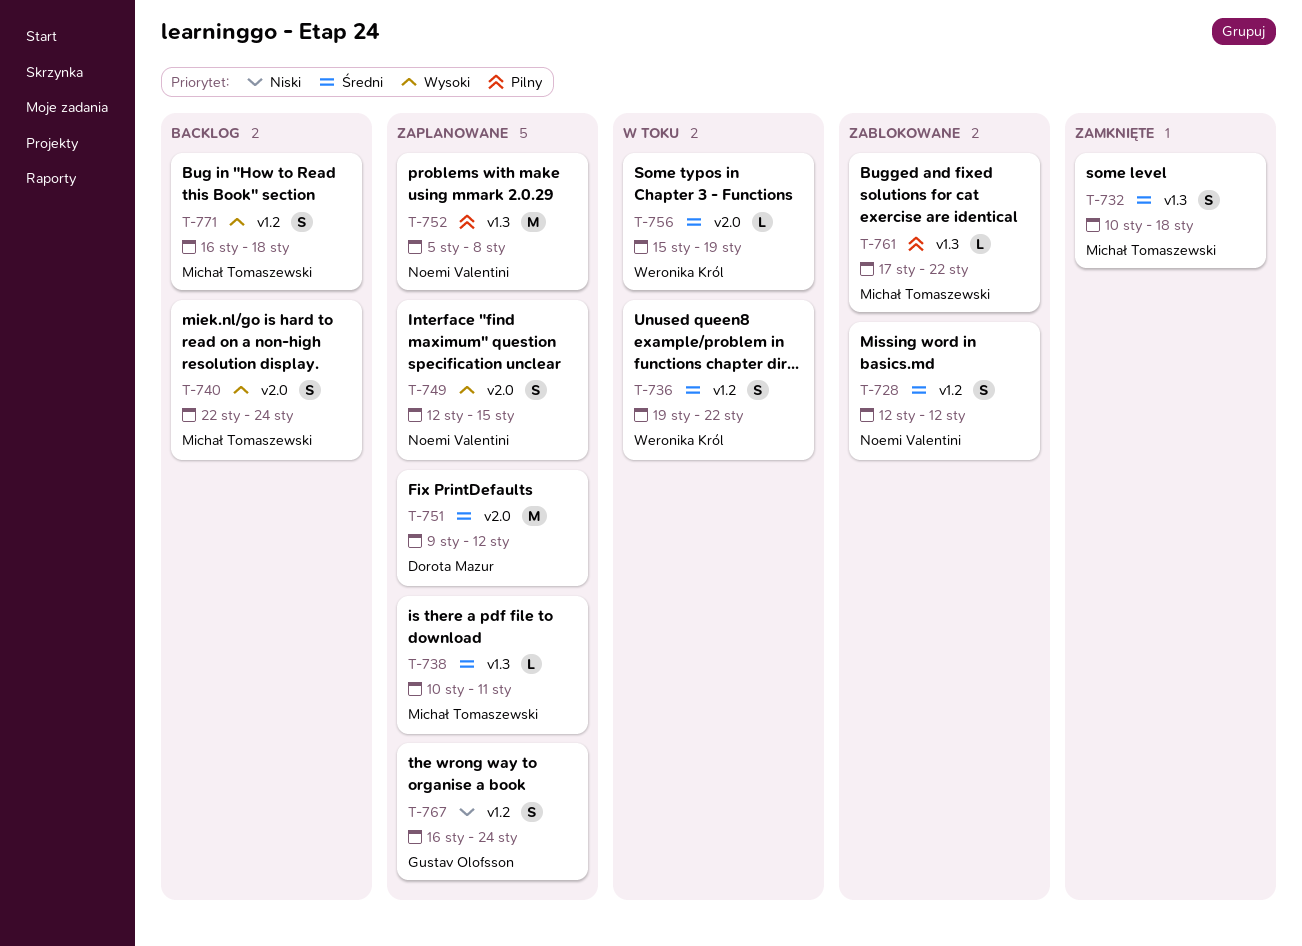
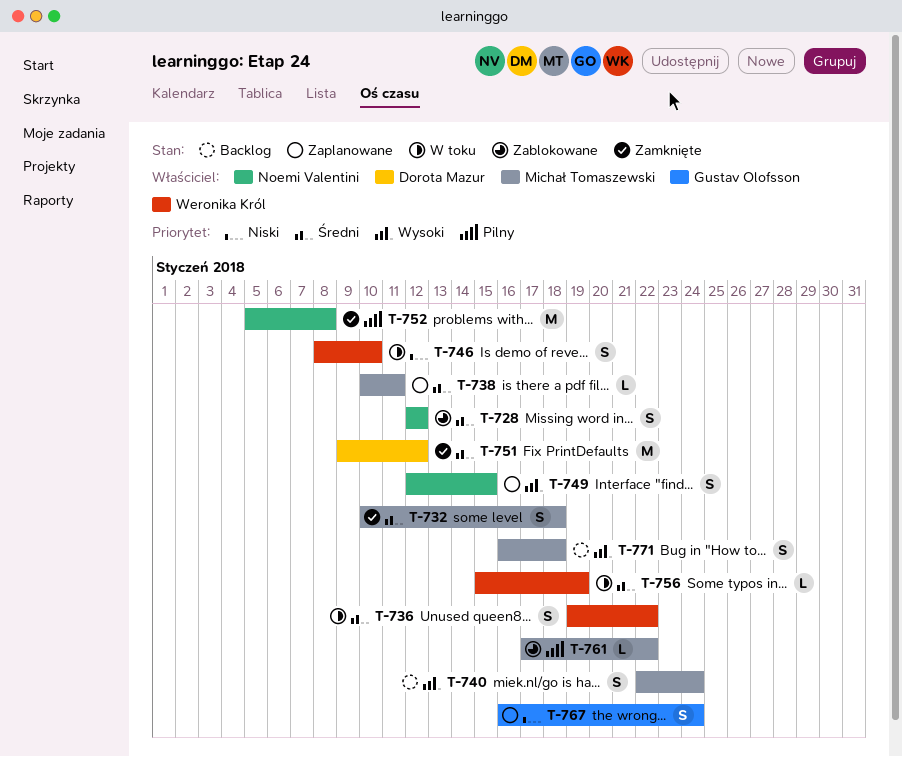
T-746: none -> present
T-751, status: Zaplanowane -> Zamknięte
T-752, status: Zaplanowane -> Zamknięte

